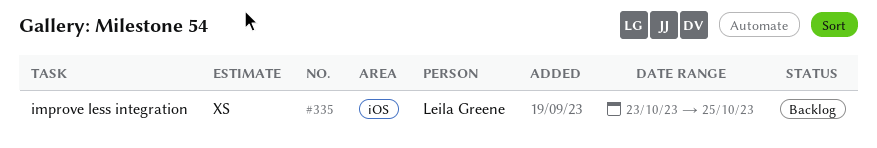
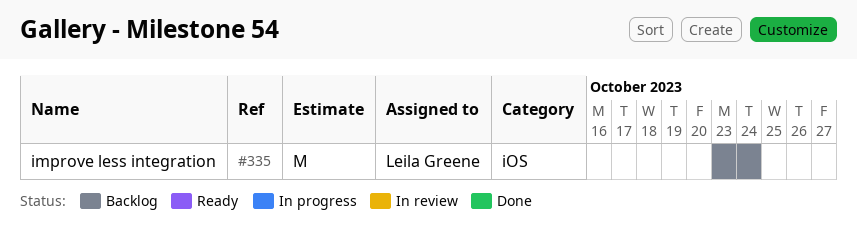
#335, estimate: XS -> M
#335, due: Oct 25 -> Oct 24

